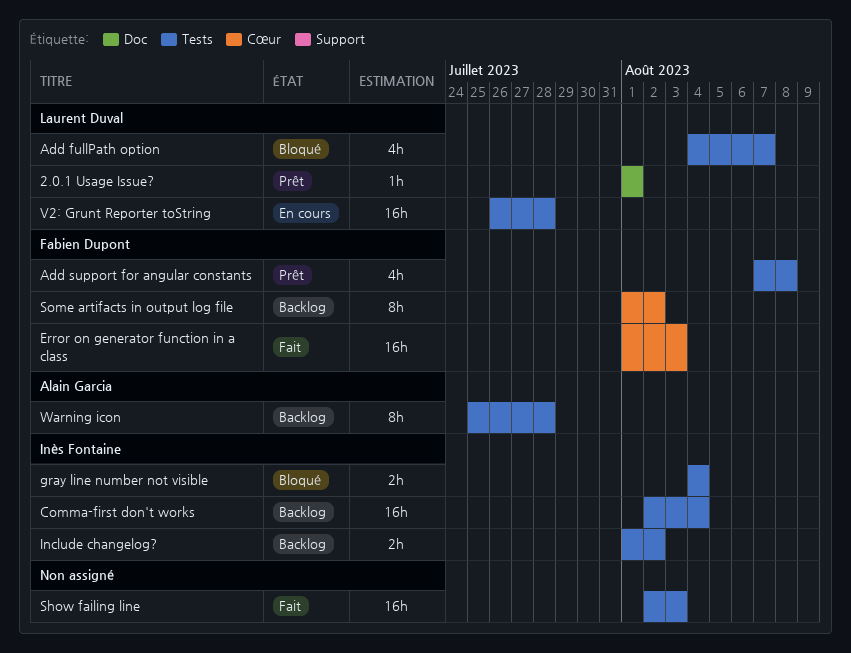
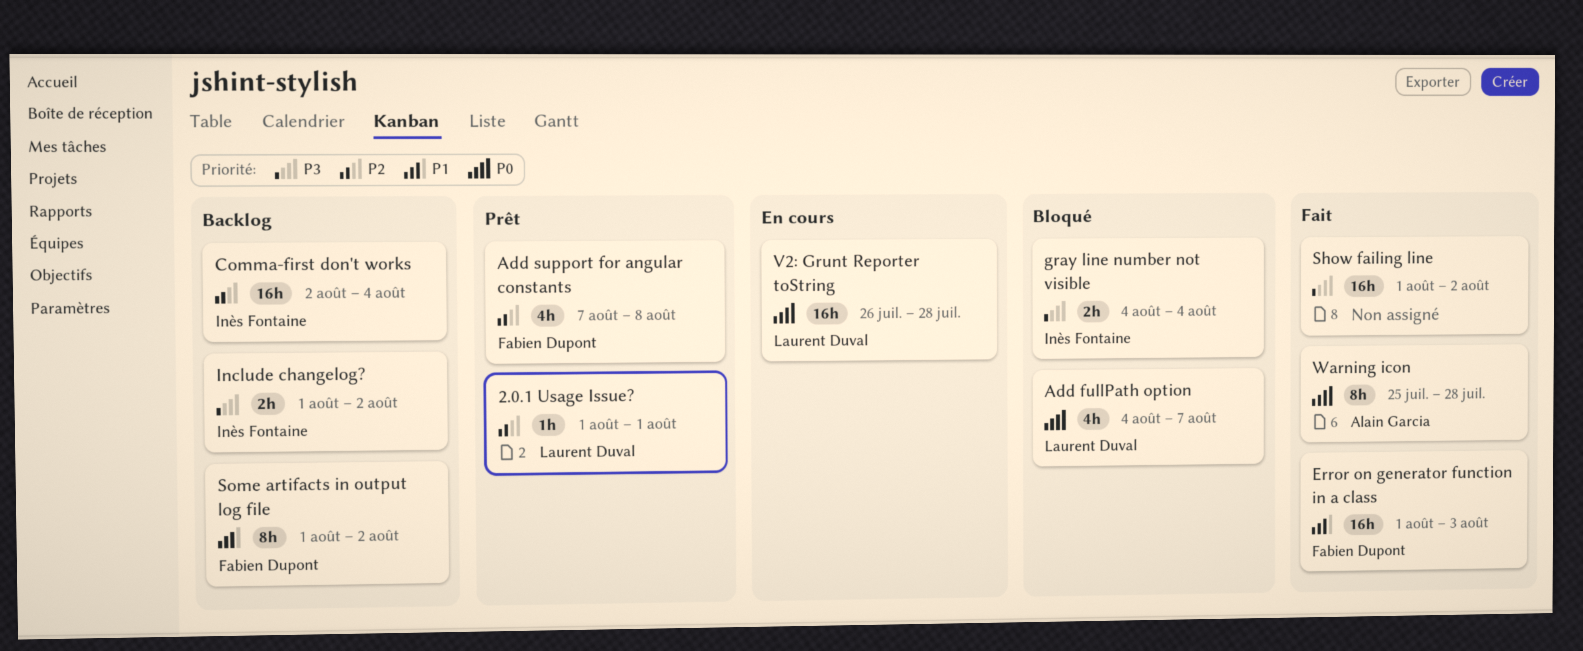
Show failing line, start: Aug 2 -> Aug 1
Show failing line, due: Aug 3 -> Aug 2
Warning icon, status: Backlog -> Fait

